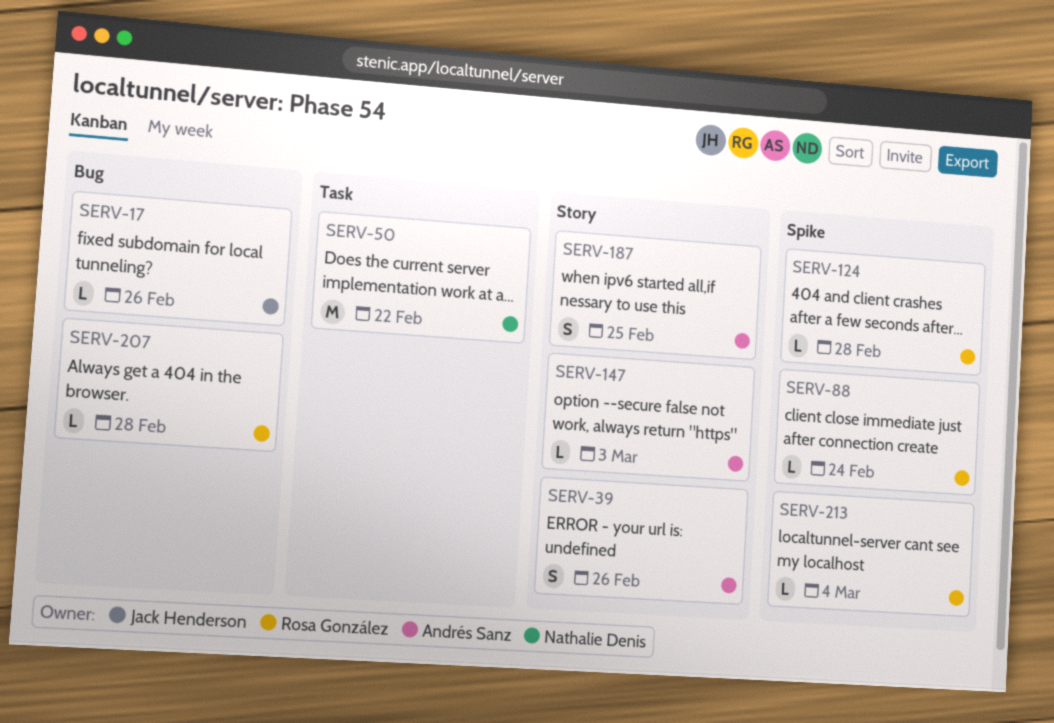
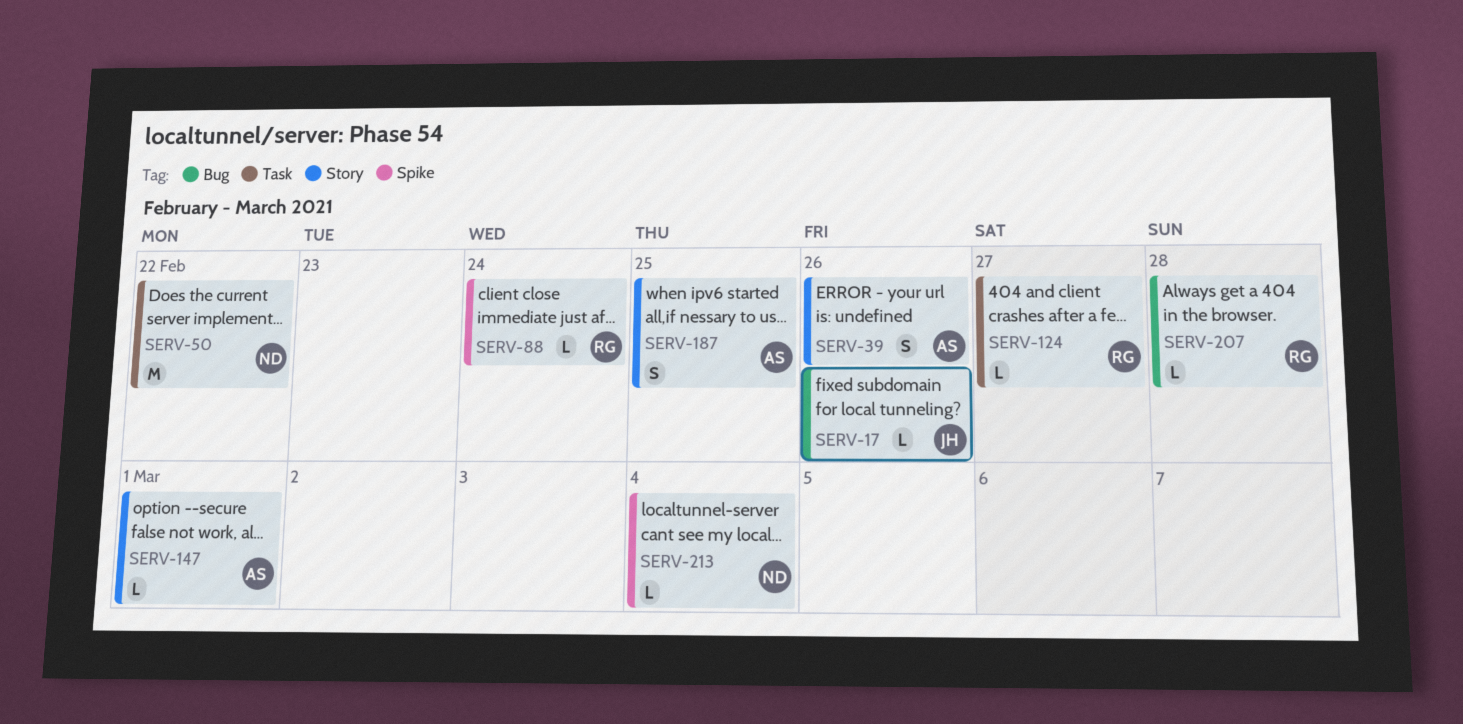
SERV-124, label: Spike -> Task
SERV-124, due: Feb 28 -> Feb 27
SERV-147, due: Mar 3 -> Mar 1
SERV-213, owner: Rosa González -> Nathalie Denis

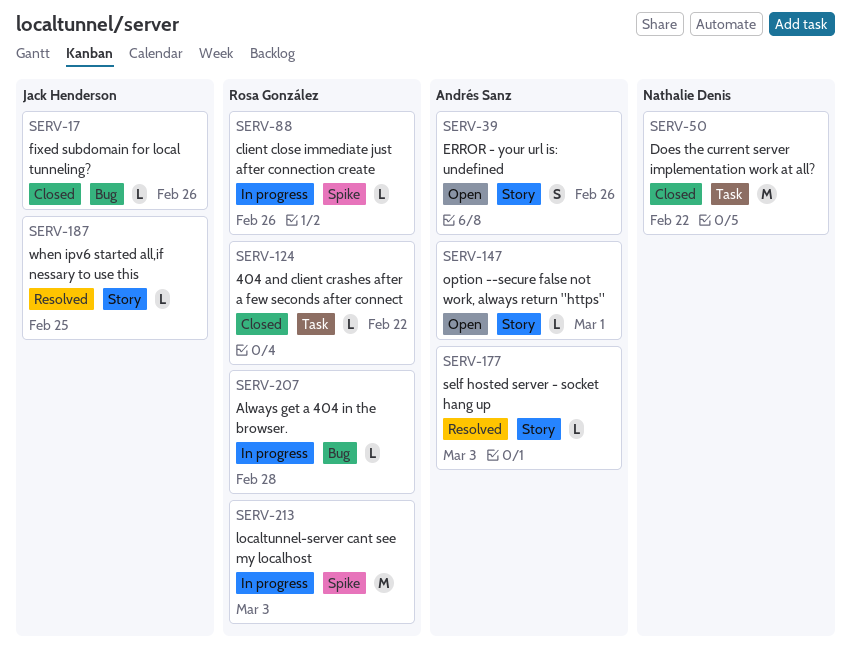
SERV-88, due: Feb 24 -> Feb 26
SERV-124, due: Feb 27 -> Feb 22
SERV-177: none -> present
SERV-187, owner: Andrés Sanz -> Jack Henderson
SERV-187, estimate: S -> L
SERV-213, owner: Nathalie Denis -> Rosa González
SERV-213, estimate: L -> M
SERV-213, due: Mar 4 -> Mar 3

